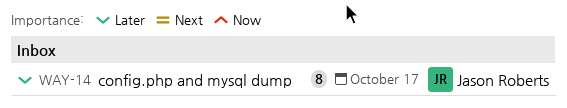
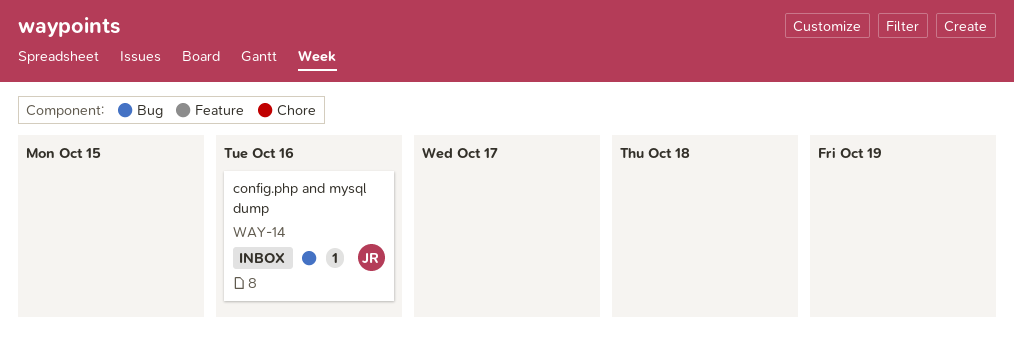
WAY-14, estimate: 8 -> 1
WAY-14, due: Oct 17 -> Oct 16

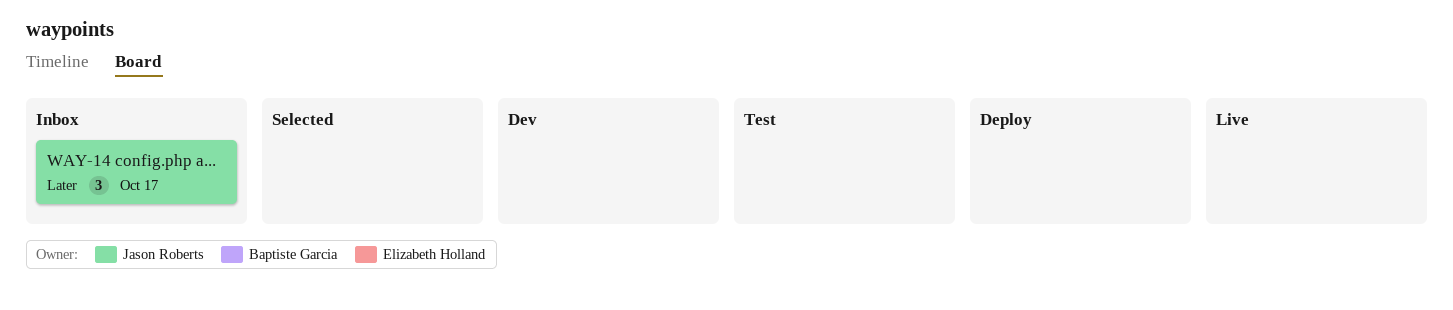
WAY-14, estimate: 1 -> 3
WAY-14, due: Oct 16 -> Oct 17

